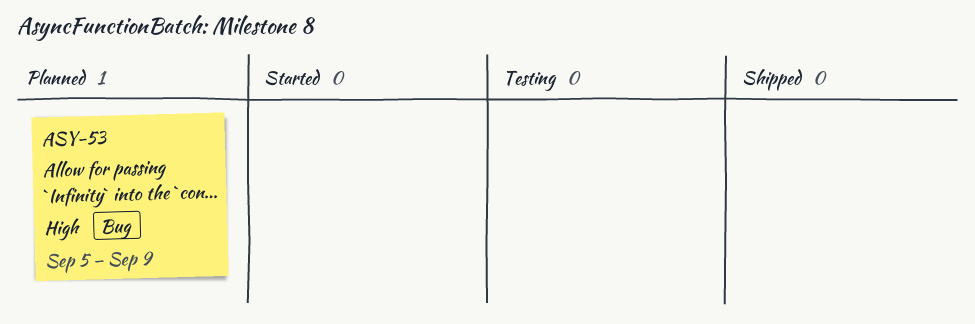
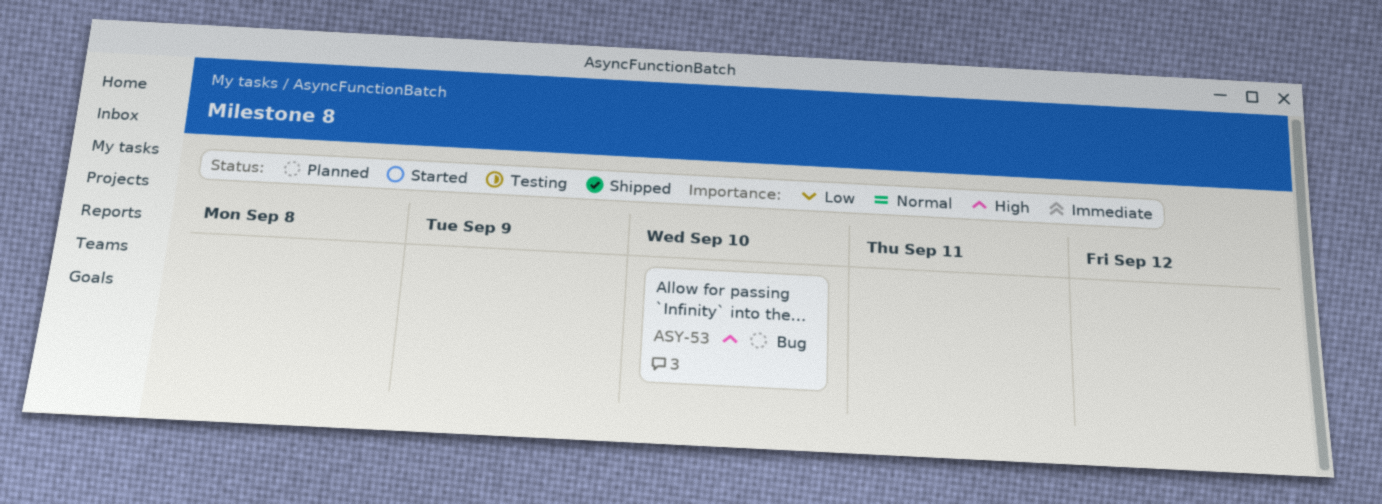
ASY-53, due: Sep 9 -> Sep 10

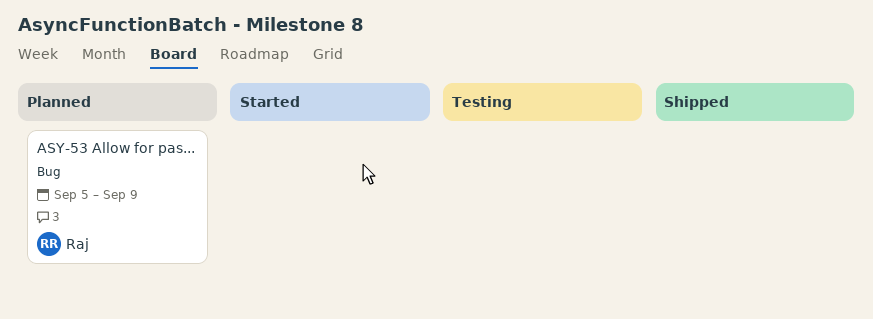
ASY-53, due: Sep 10 -> Sep 9

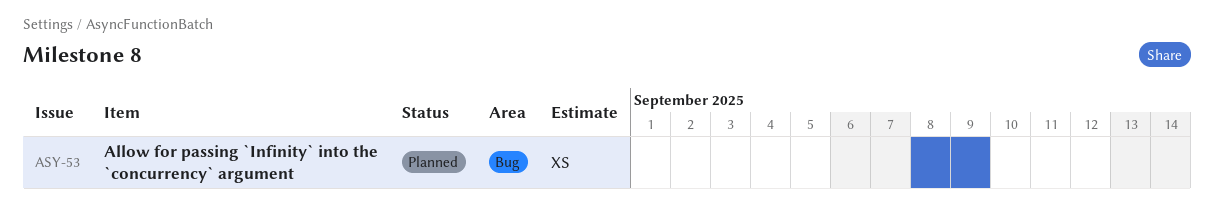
ASY-53, start: Sep 5 -> Sep 8

